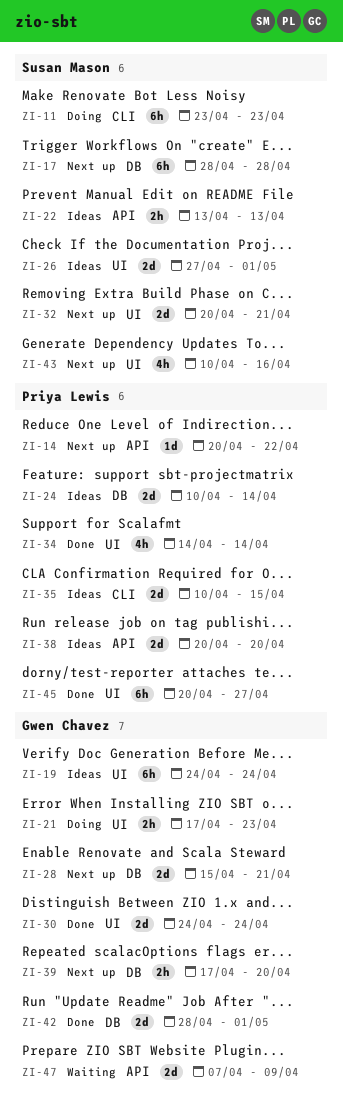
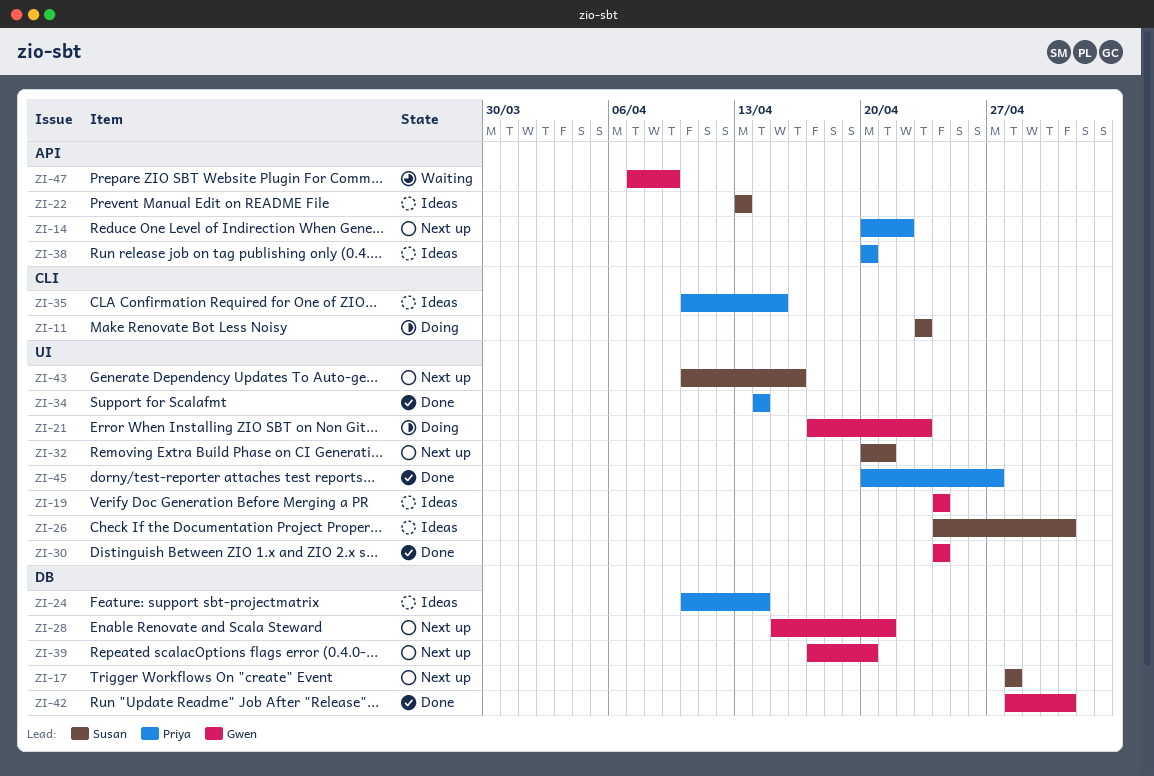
ZI-26, start: Apr 27 -> Apr 24

